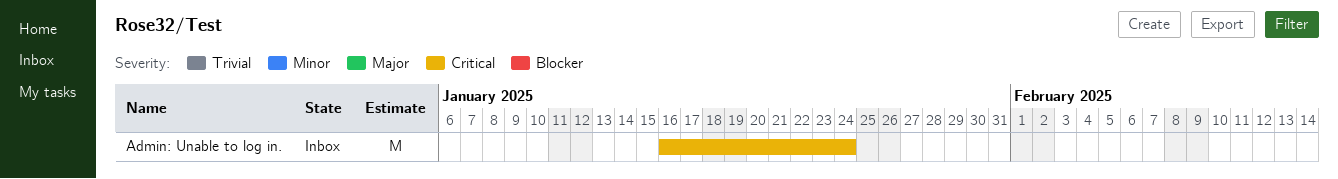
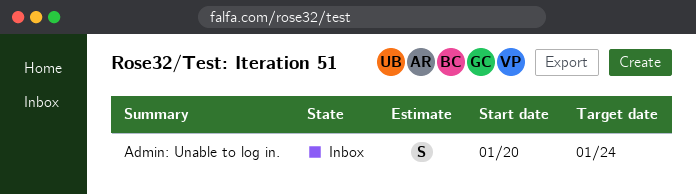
Admin: Unable to log in., estimate: M -> S
Admin: Unable to log in., start: Jan 16 -> Jan 20

